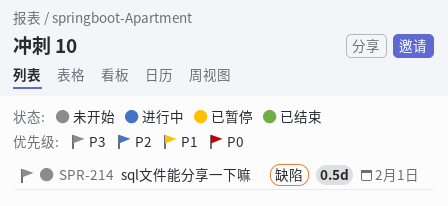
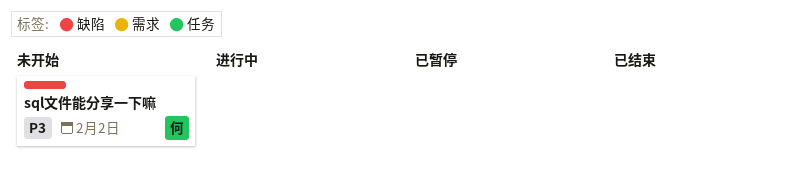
sql文件能分享一下嘛, due: Feb 1 -> Feb 2

